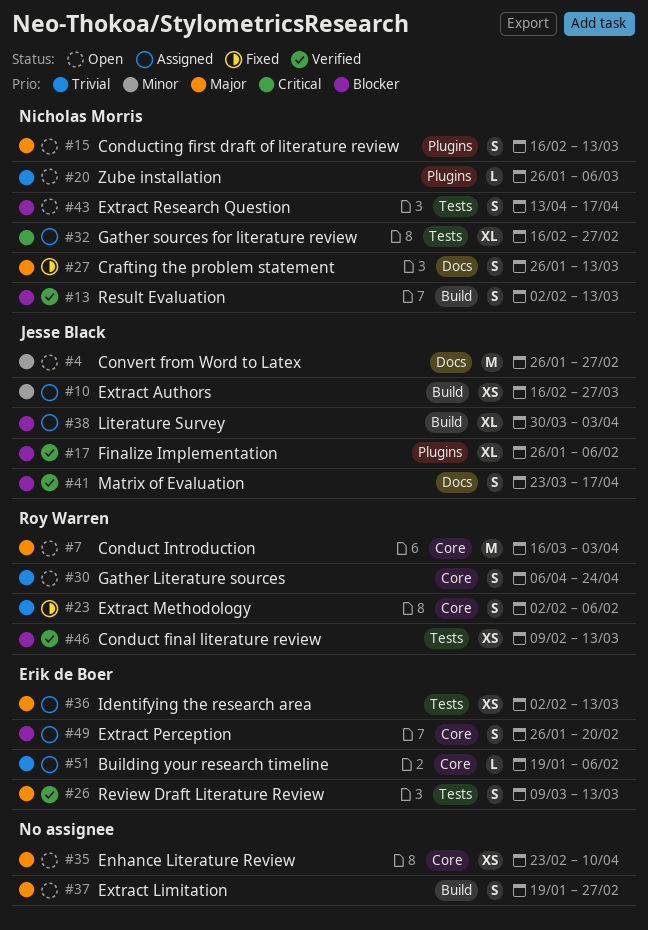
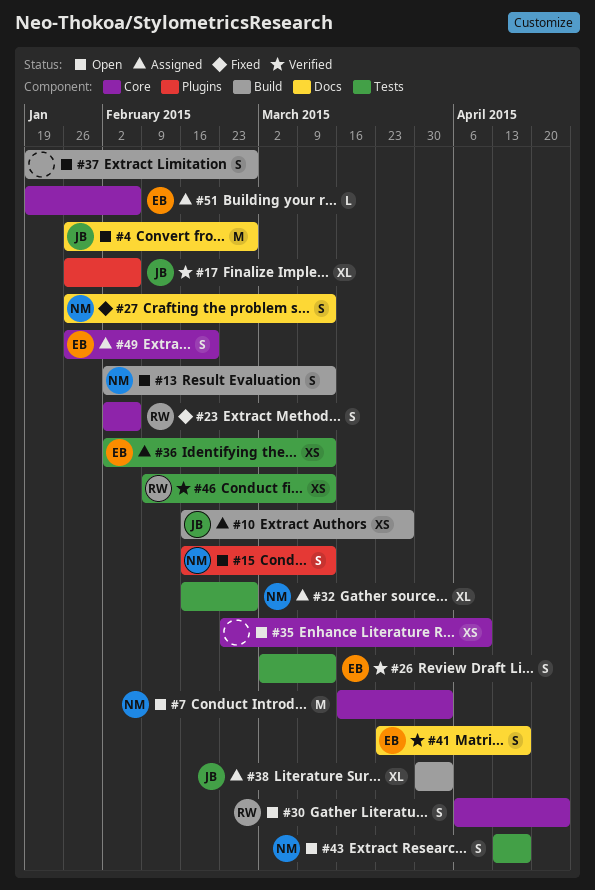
#7, owner: Roy Warren -> Nicholas Morris
#13, status: Verified -> Open
#20: present -> none
#26, start: Mar 9 -> Mar 2
#41, owner: Jesse Black -> Erik de Boer

